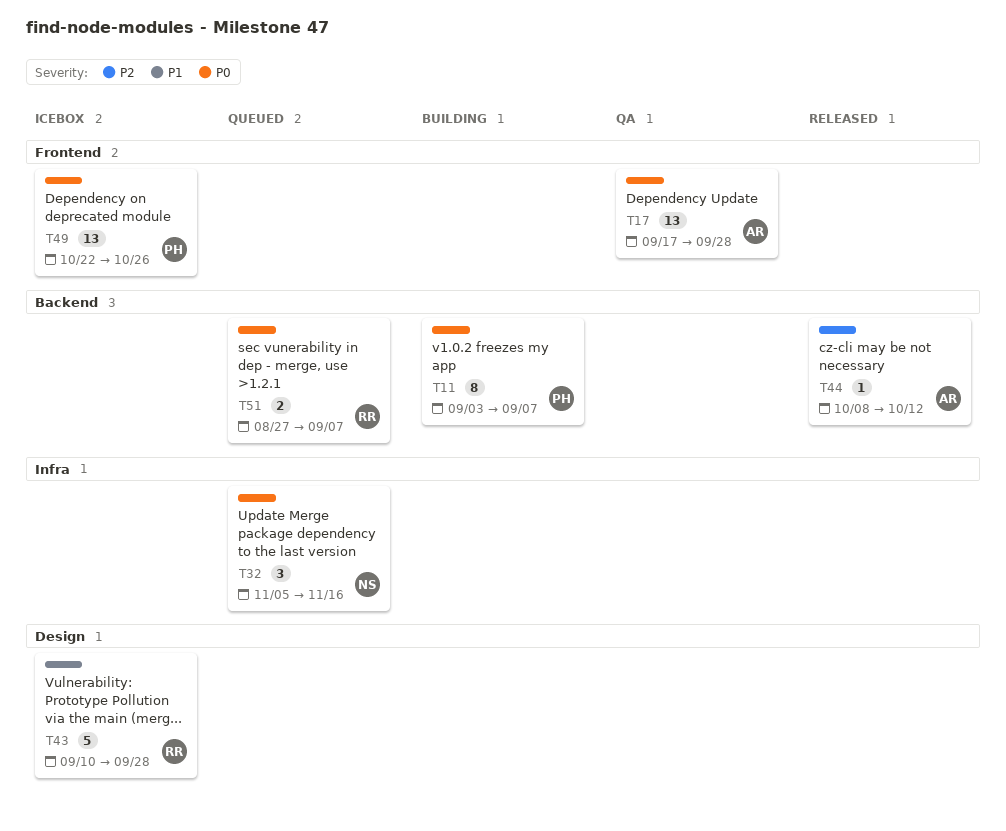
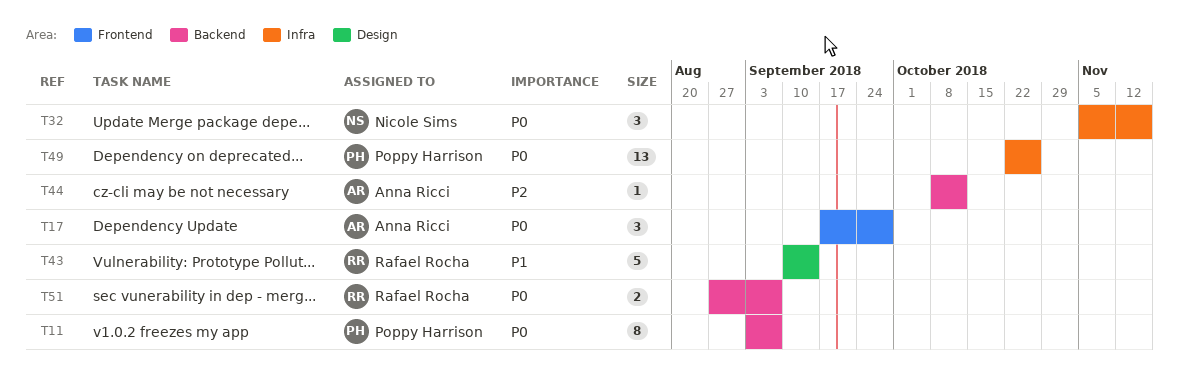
T17, estimate: 13 -> 3
T43, due: Sep 28 -> Sep 14
T49, label: Frontend -> Infra

